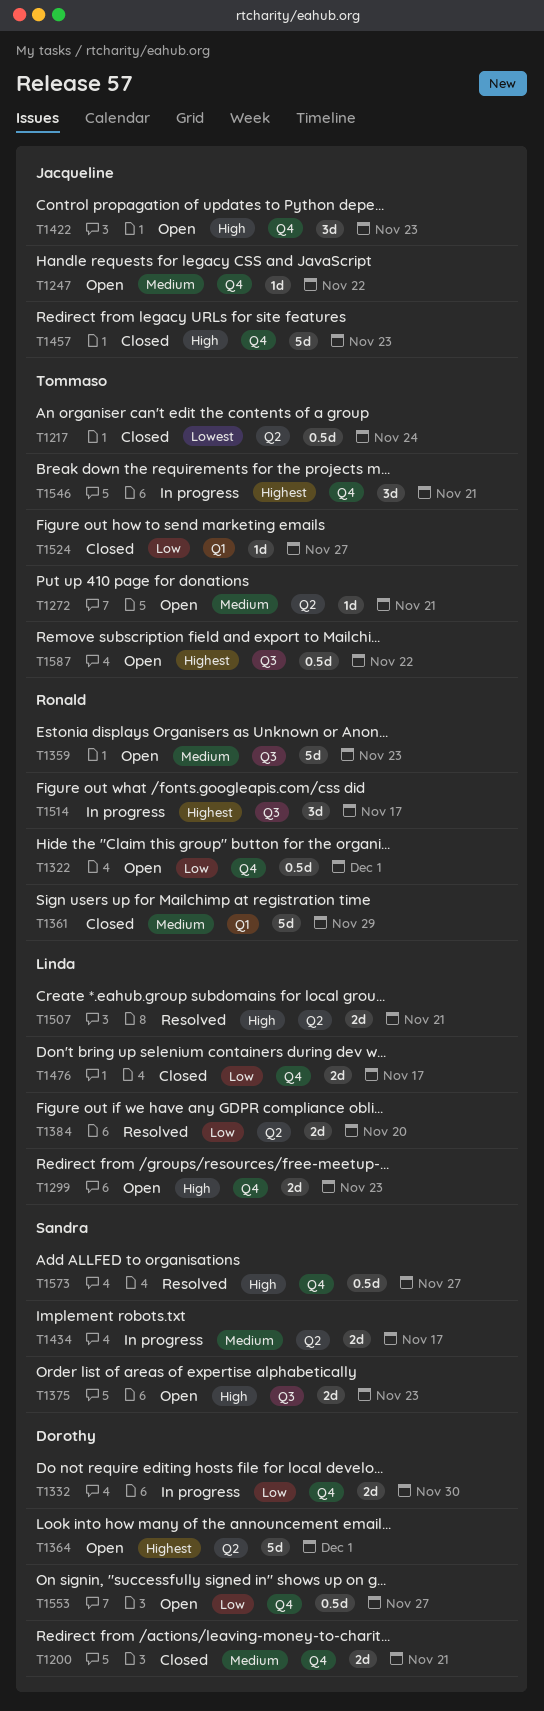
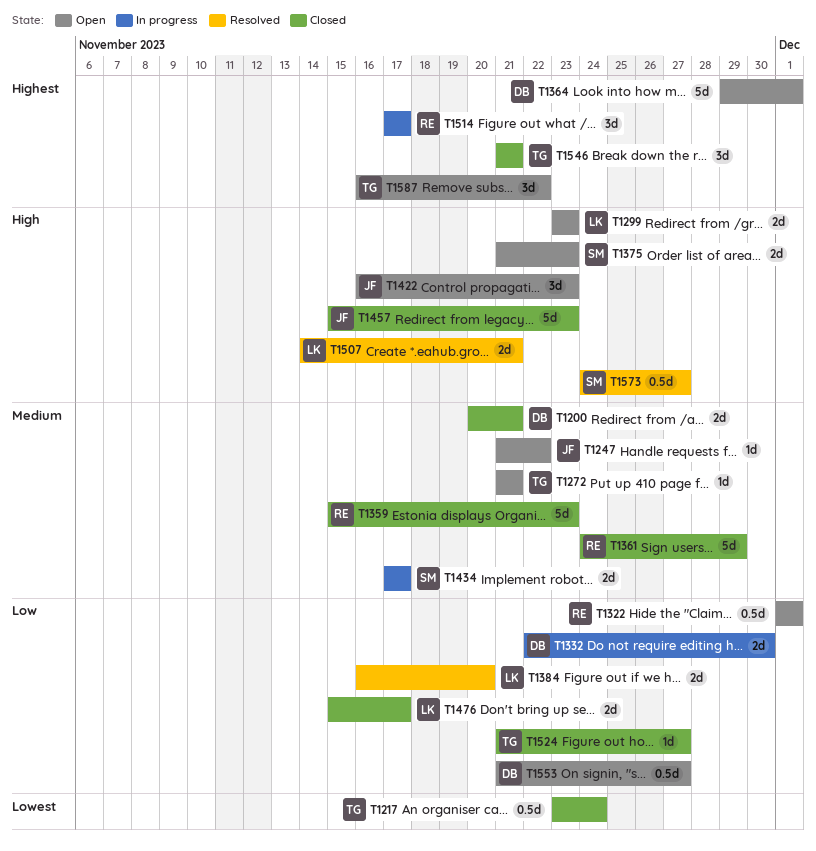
T1359, status: Open -> Closed
T1546, status: In progress -> Closed
T1587, estimate: 0.5d -> 3d

